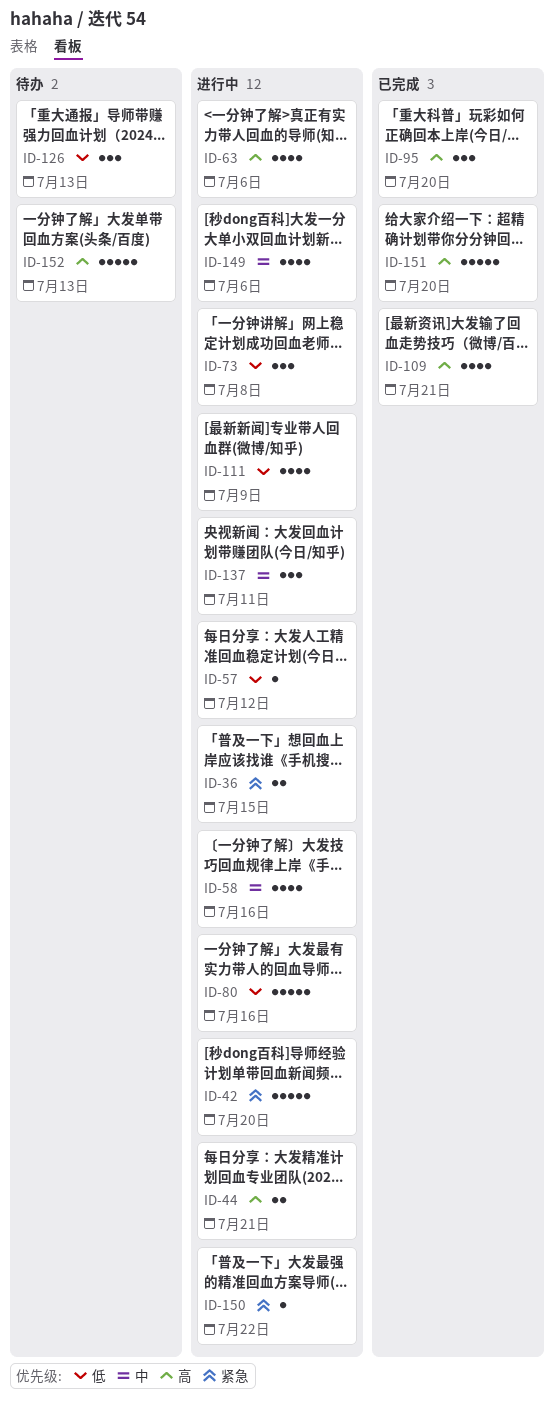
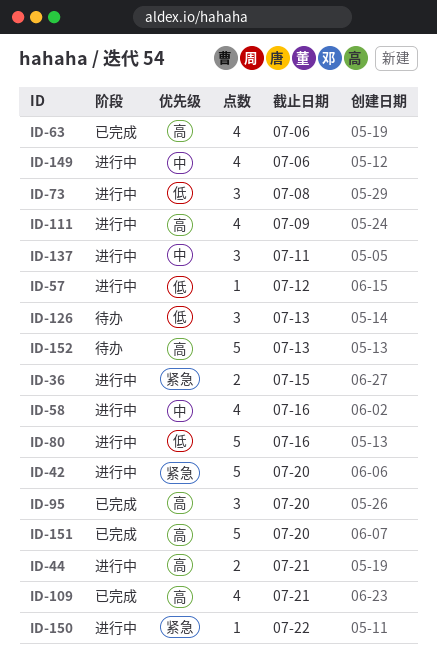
ID-63, status: 进行中 -> 已完成
ID-111, priority: 低 -> 高

